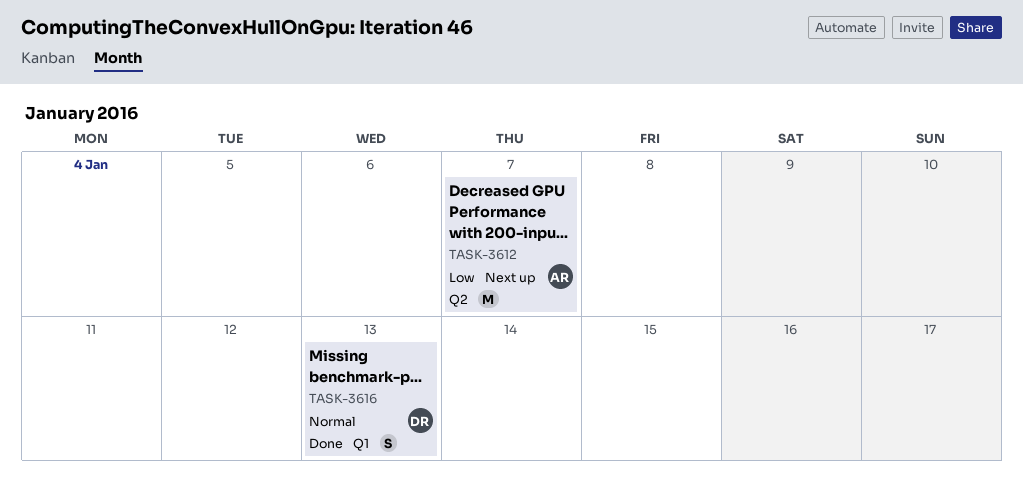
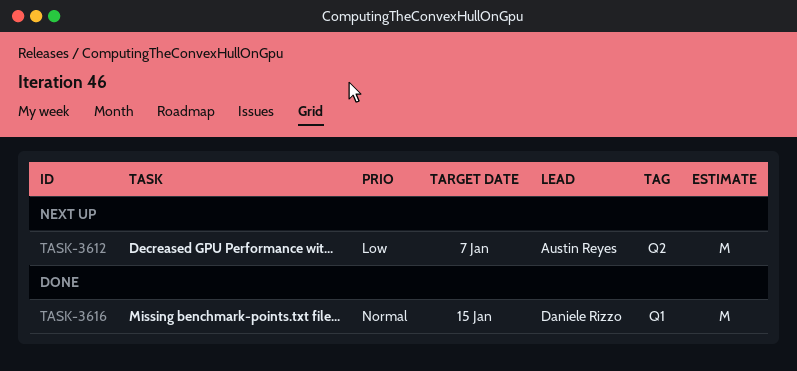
TASK-3616, estimate: S -> M
TASK-3616, due: Jan 13 -> Jan 15

